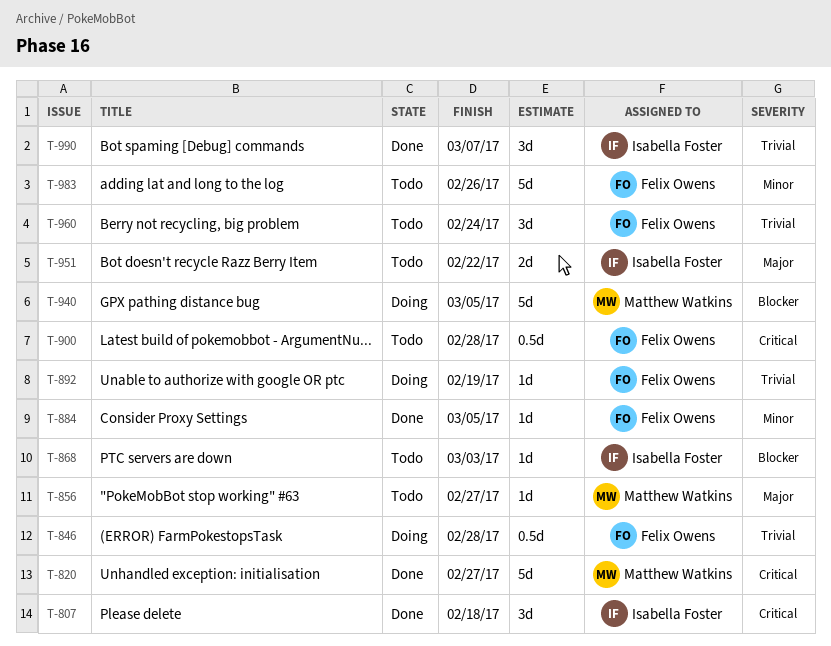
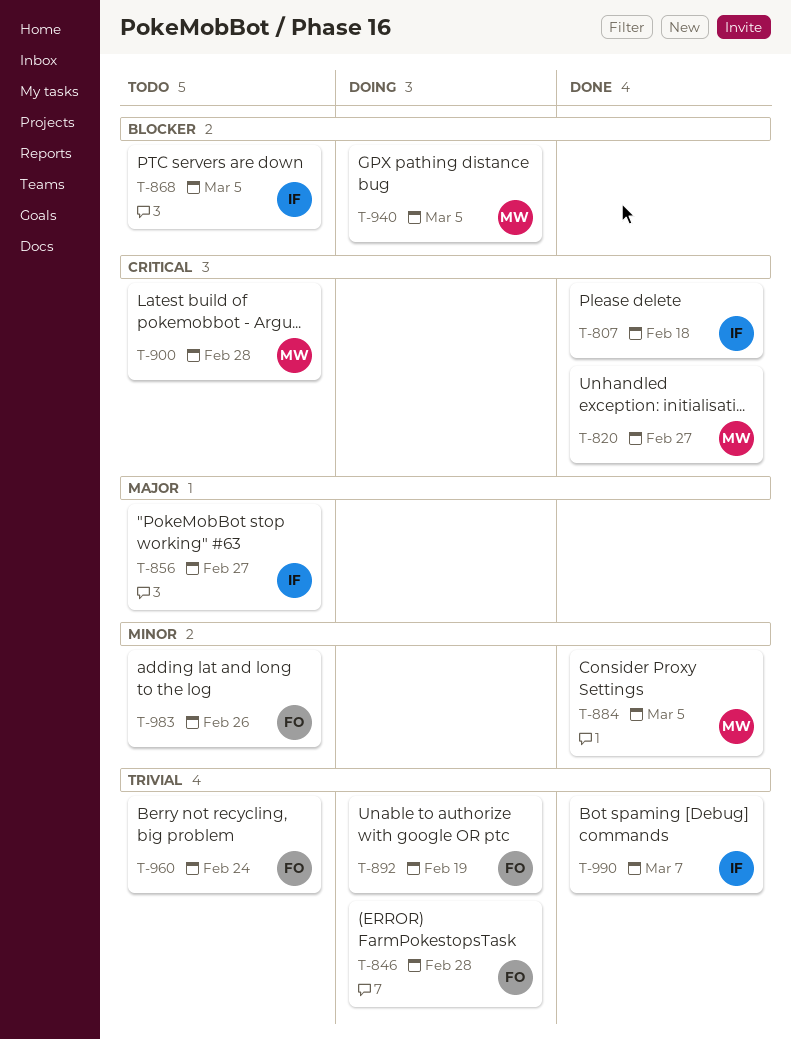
T-856, owner: Matthew Watkins -> Isabella Foster
T-868, due: Mar 3 -> Mar 5
T-884, owner: Felix Owens -> Matthew Watkins
T-900, owner: Felix Owens -> Matthew Watkins
T-951: present -> none

